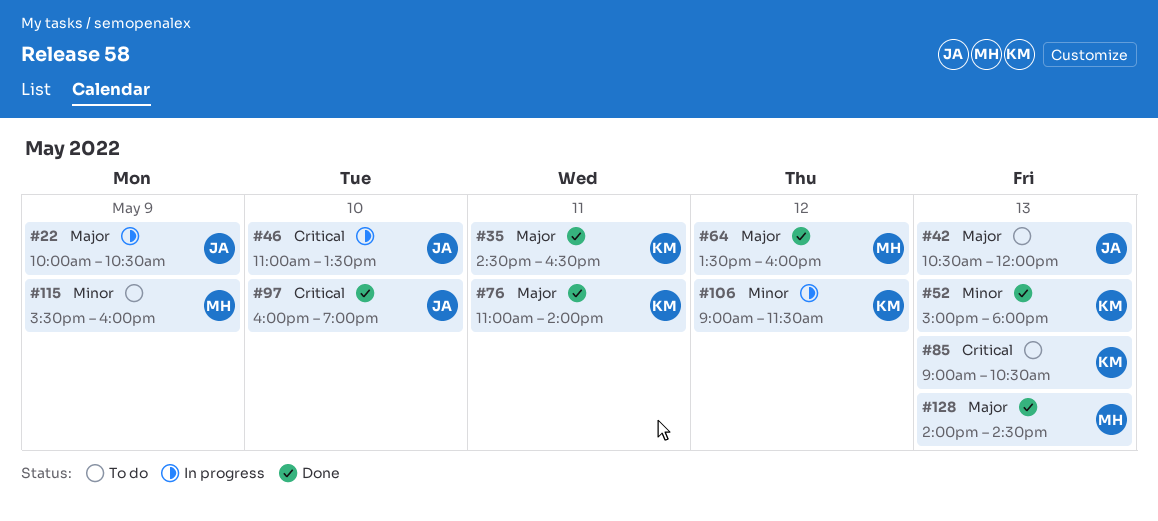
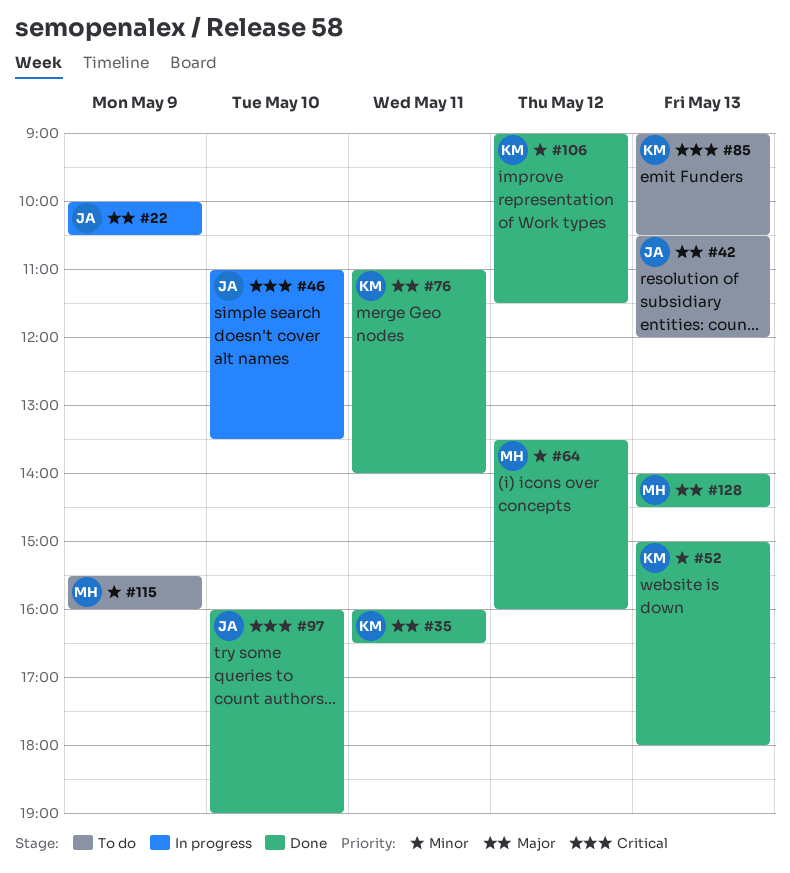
#35, begins: 14:30 -> 16:00
#64, priority: Major -> Minor
#106, status: In progress -> Done

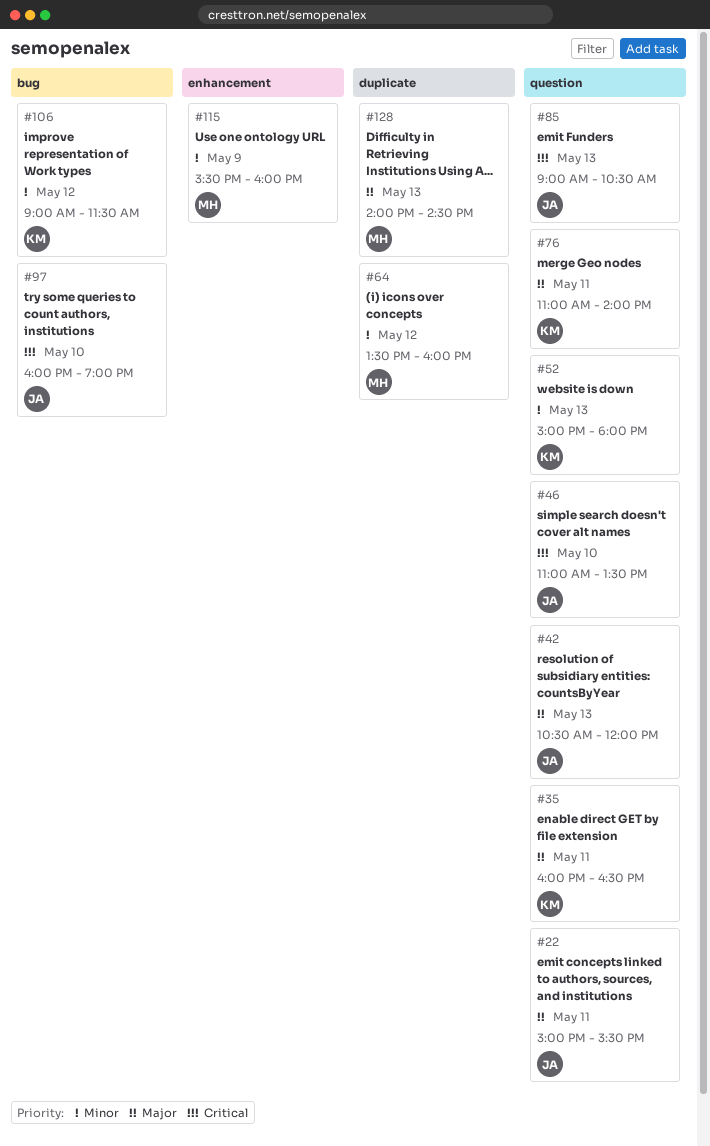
#22, day: May 9 -> May 11
#22, begins: 10:00 -> 15:00
#22, ends: 10:30 -> 15:30
#85, owner: KM -> JA

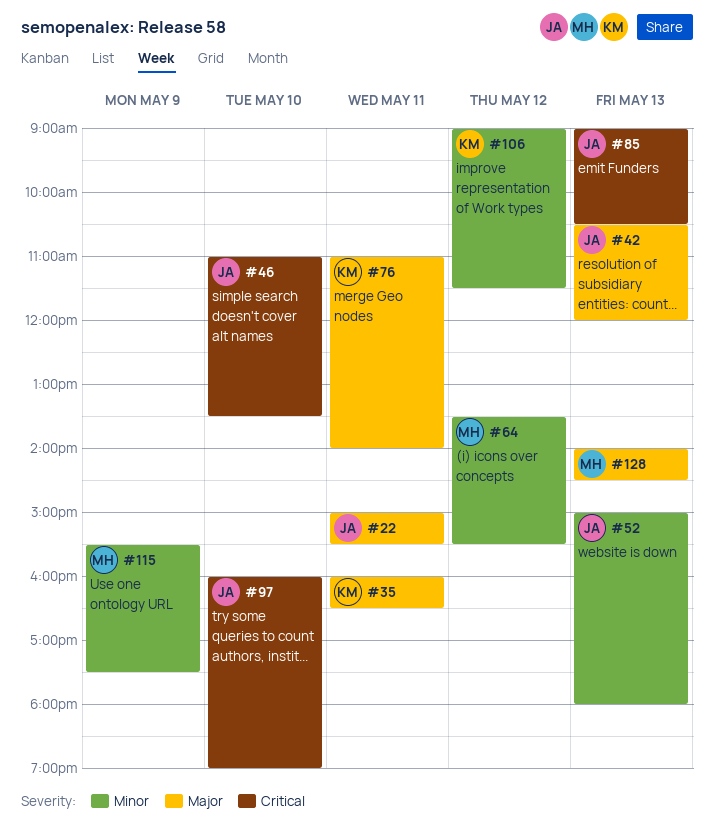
#52, owner: KM -> JA
#64, ends: 16:00 -> 15:30
#115, ends: 16:00 -> 17:30

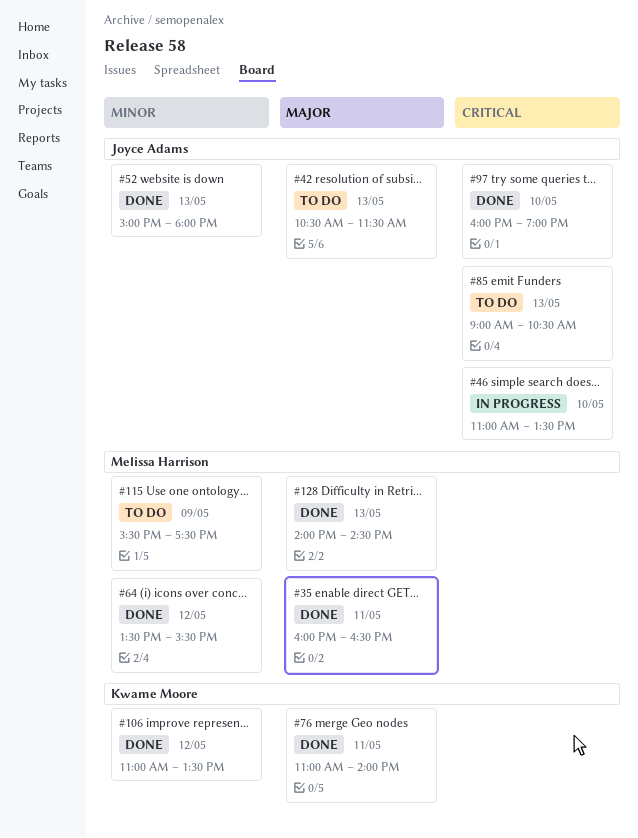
#22: present -> none
#35, owner: Kwame Moore -> Melissa Harrison
#42, ends: 12:00 -> 11:30
#106, begins: 09:00 -> 11:00
#106, ends: 11:30 -> 13:30

